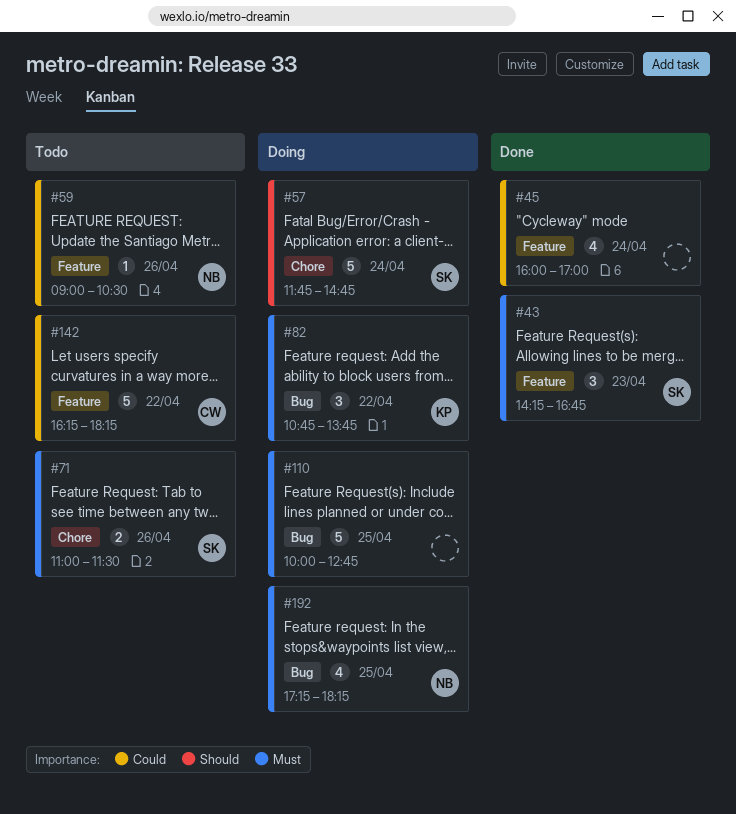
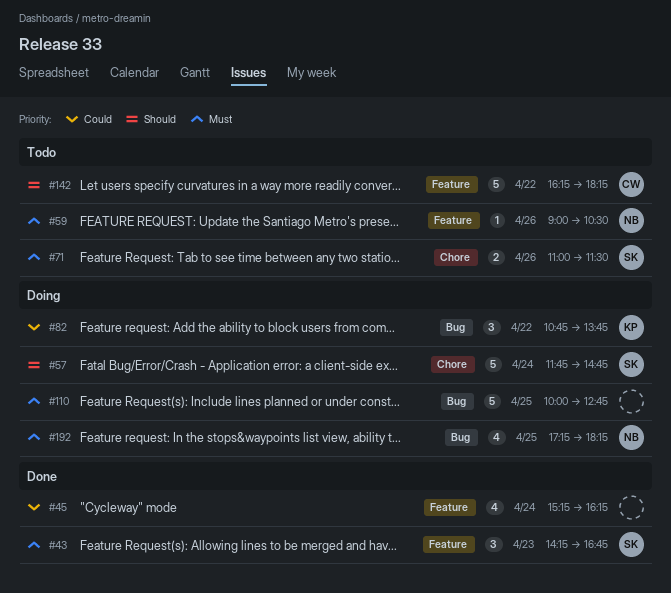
#45, begins: 16:00 -> 15:15
#45, ends: 17:00 -> 16:15
#59, priority: Could -> Must
#82, priority: Must -> Could
#142, priority: Could -> Should

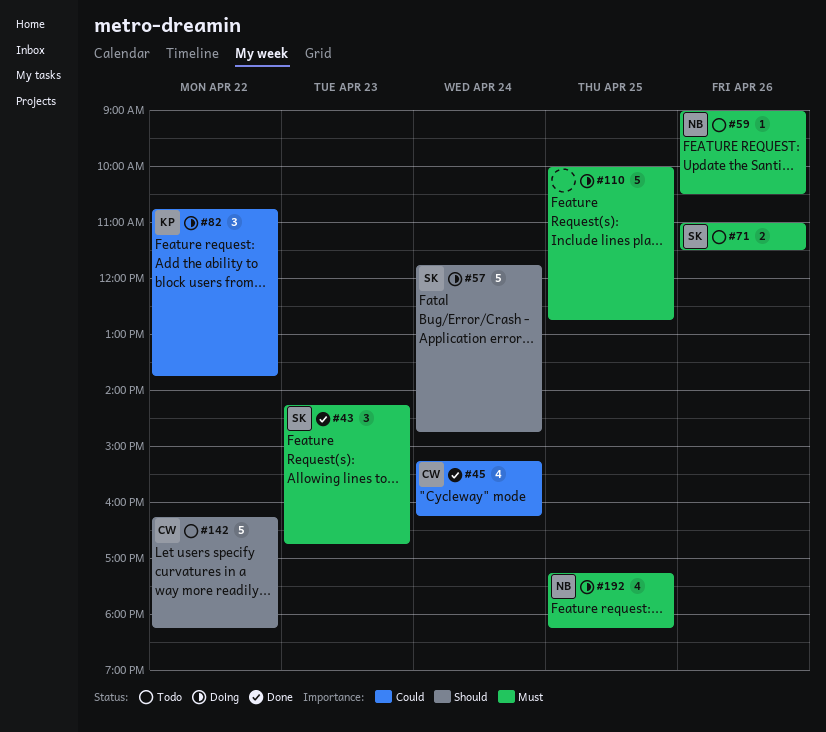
#45, owner: none -> CW

